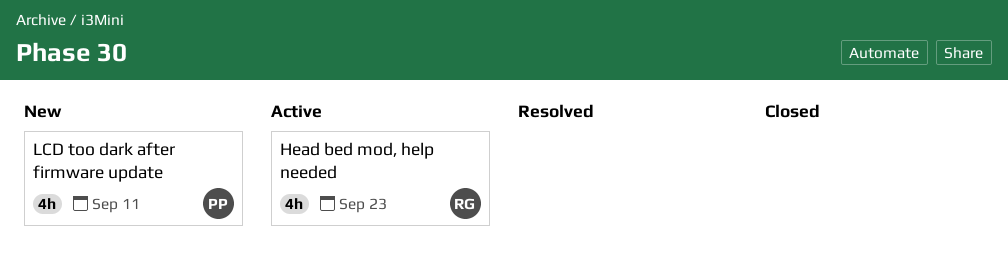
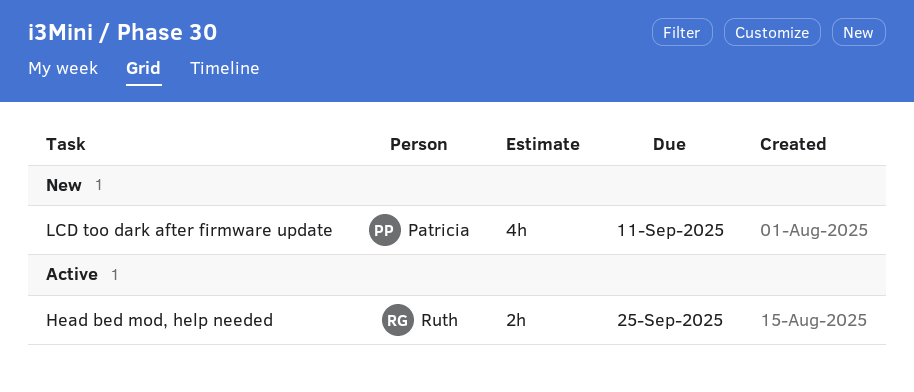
Head bed mod, help needed, estimate: 4h -> 2h
Head bed mod, help needed, due: Sep 23 -> Sep 25

